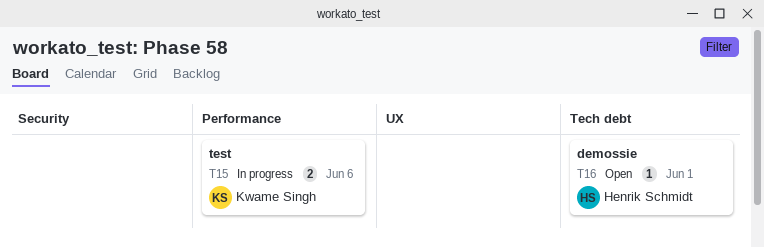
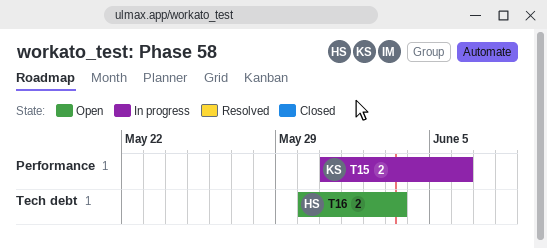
T16, estimate: 1 -> 2
T16, due: Jun 1 -> Jun 3

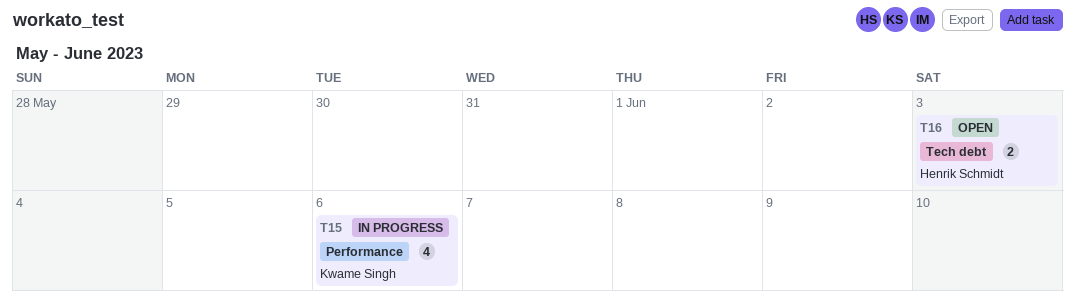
T15, estimate: 2 -> 4

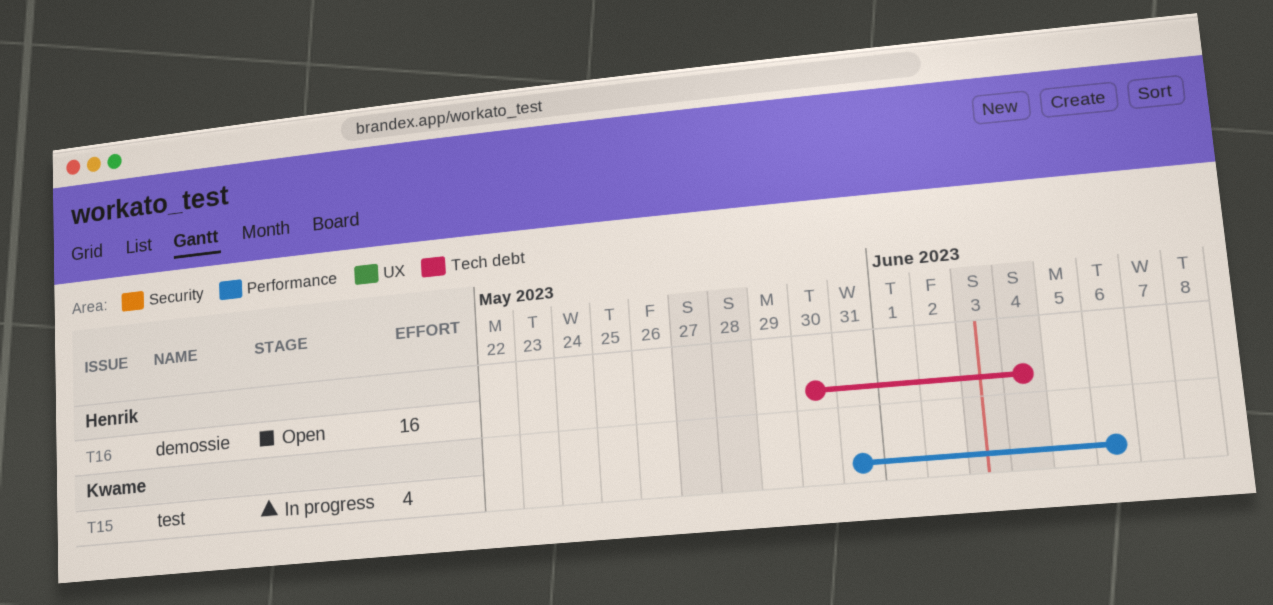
T16, estimate: 2 -> 16
T16, due: Jun 3 -> Jun 4

